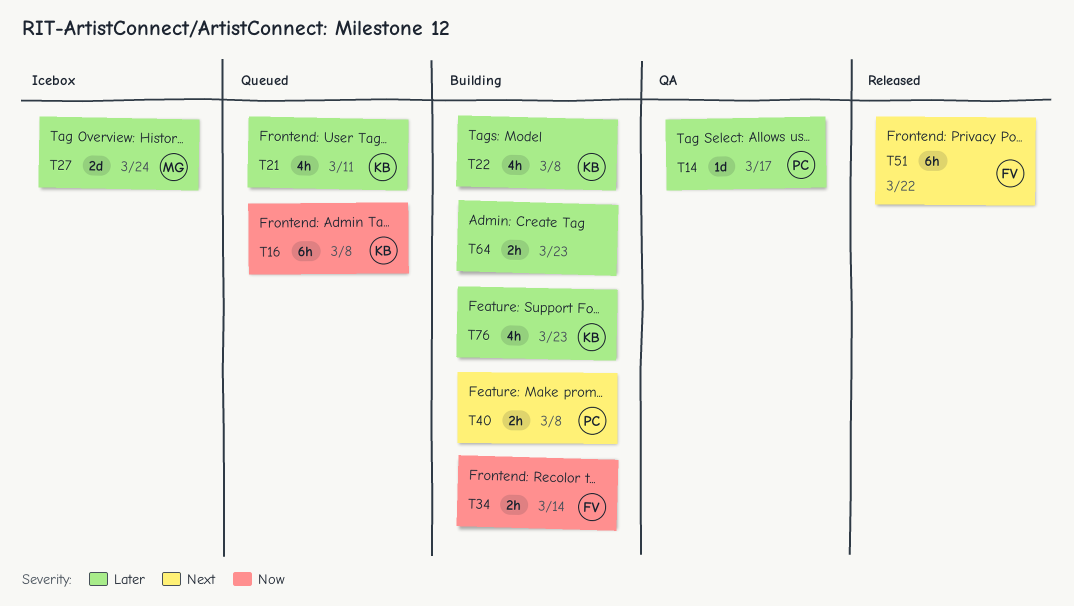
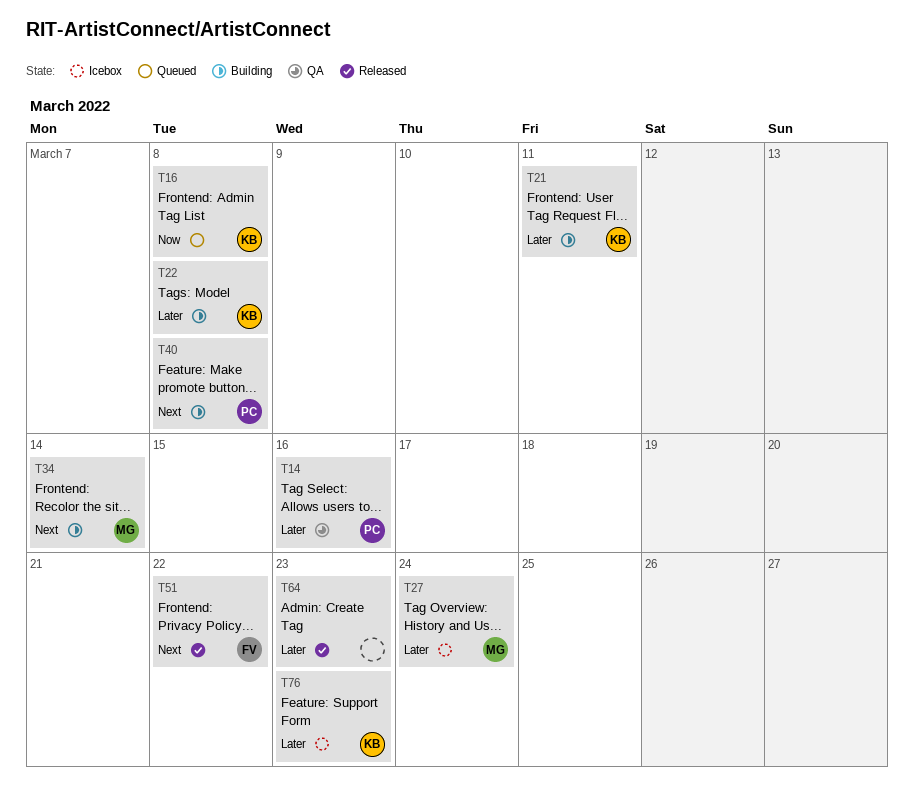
T14, due: Mar 17 -> Mar 16
T21, status: Queued -> Building
T34, owner: FV -> MG
T34, priority: Now -> Next
T64, status: Building -> Released
T76, status: Building -> Icebox

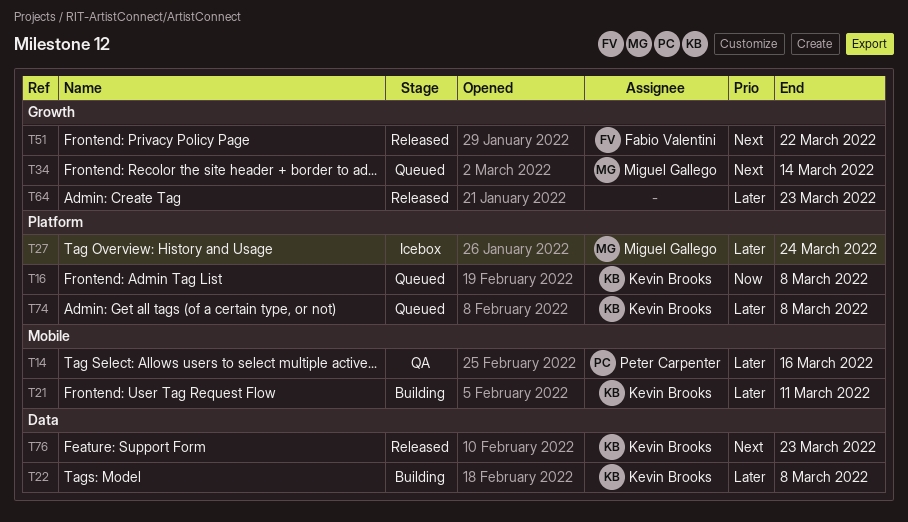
T34, status: Building -> Queued
T40: present -> none
T74: none -> present
T76, status: Icebox -> Released
T76, priority: Later -> Next

